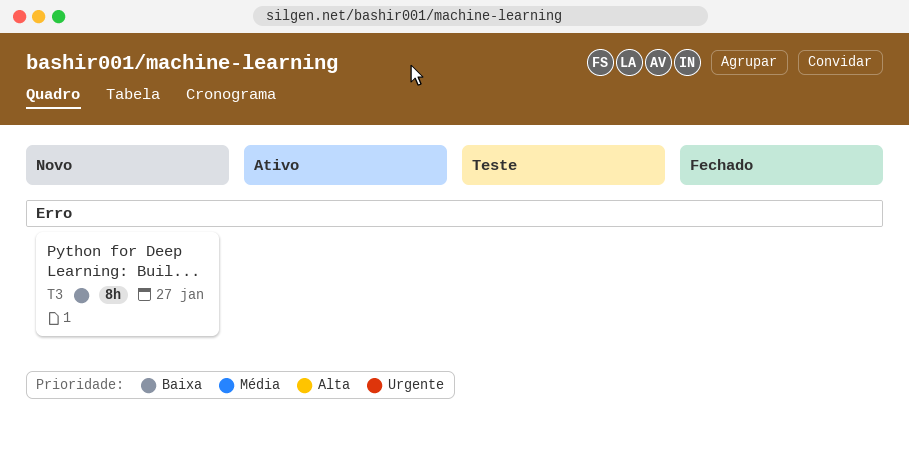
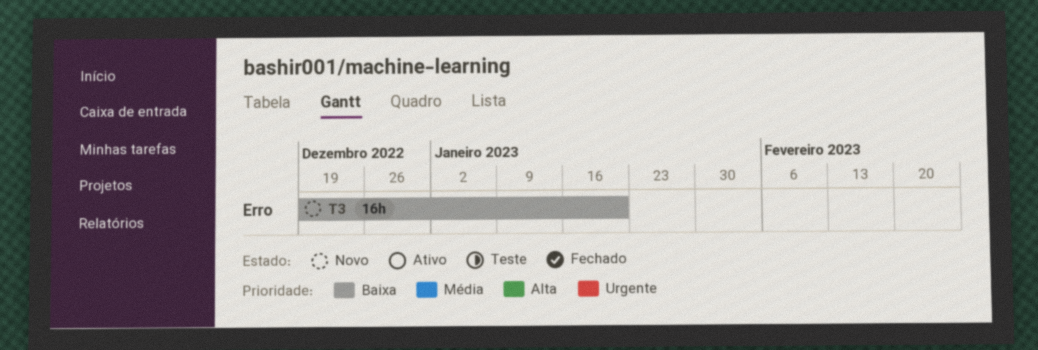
T3, estimate: 8h -> 16h
T3, due: Jan 27 -> Jan 20

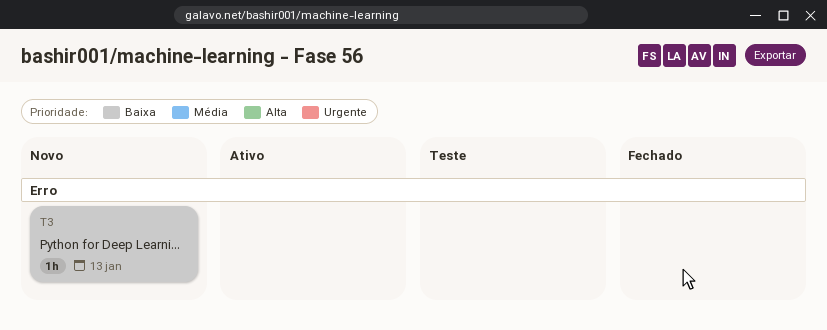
T3, estimate: 16h -> 1h
T3, due: Jan 20 -> Jan 13

